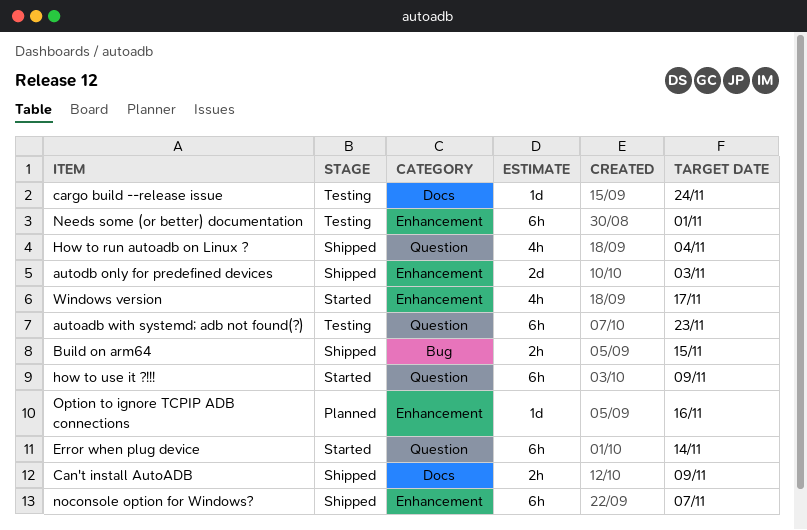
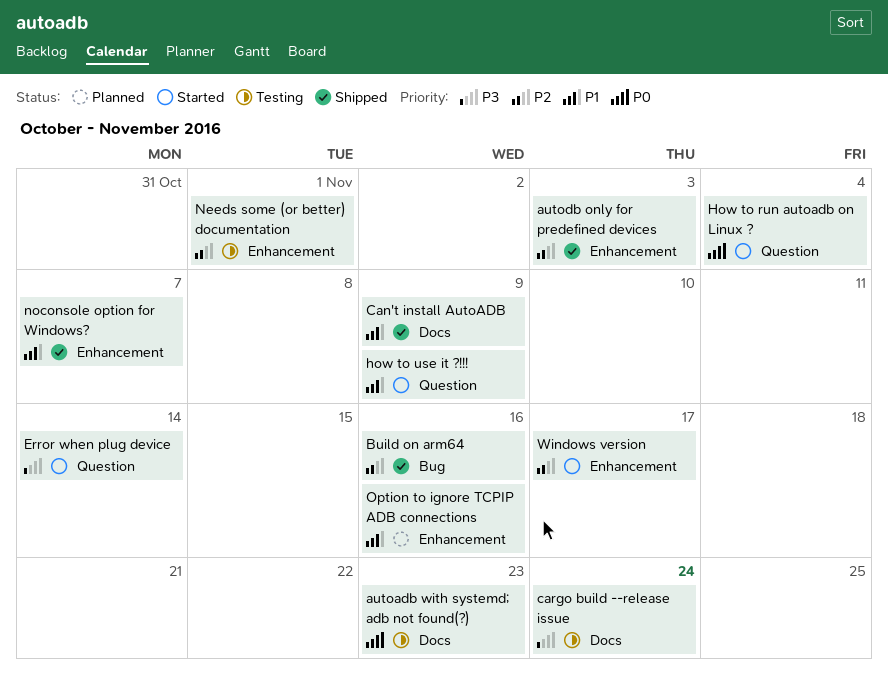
autoadb with systemd; adb not found(?), label: Question -> Docs
Build on arm64, due: Nov 15 -> Nov 16
How to run autoadb on Linux ?, status: Shipped -> Started

